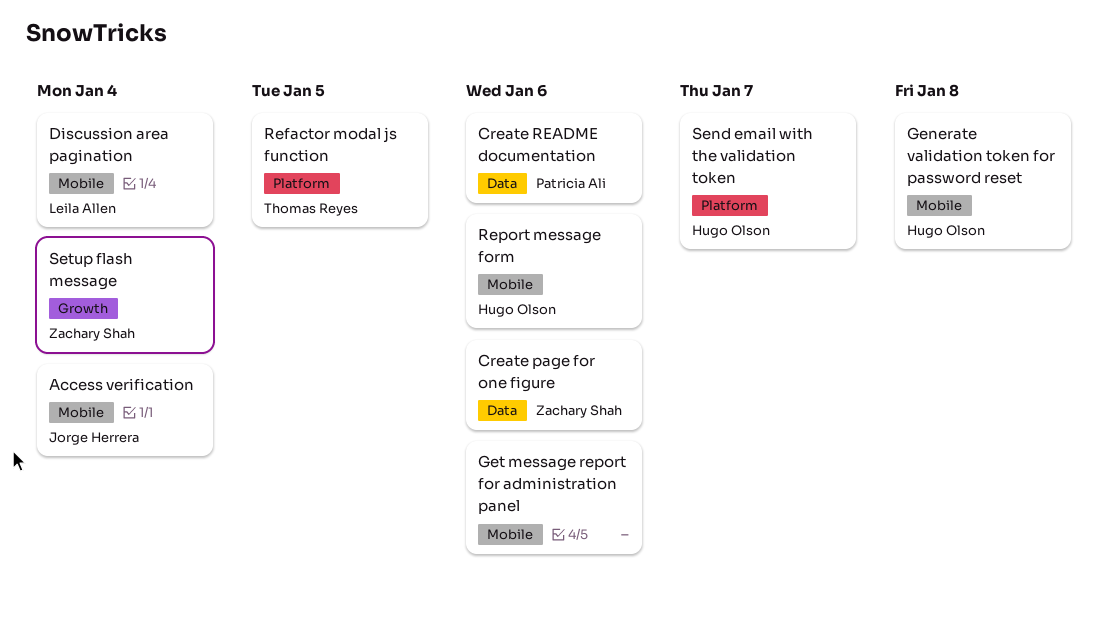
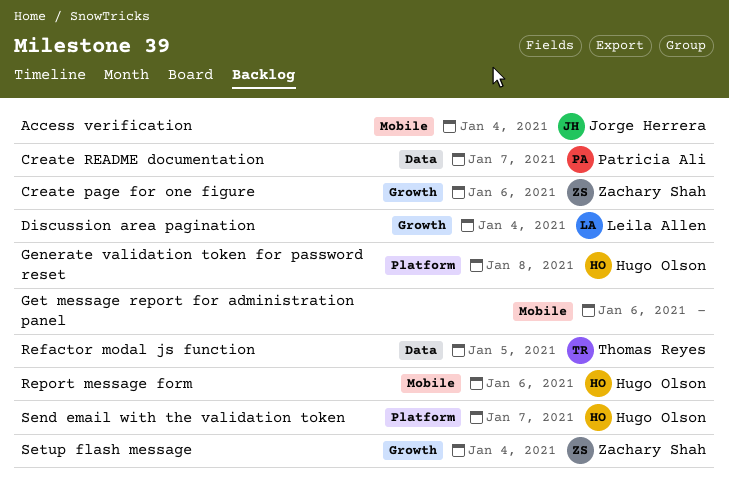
Create page for one figure, label: Data -> Growth
Create README documentation, due: Jan 6 -> Jan 7
Discussion area pagination, label: Mobile -> Growth
Generate validation token for password reset, label: Mobile -> Platform
Refactor modal js function, label: Platform -> Data

